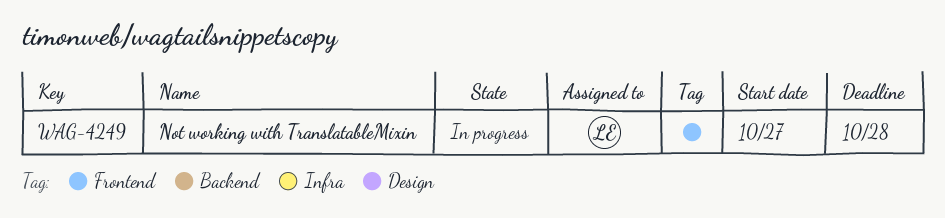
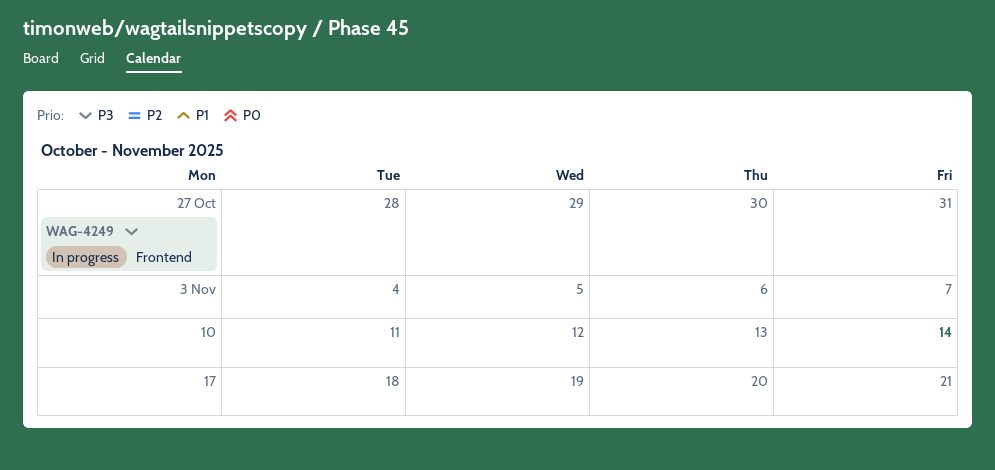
WAG-4249, due: Oct 28 -> Oct 27

